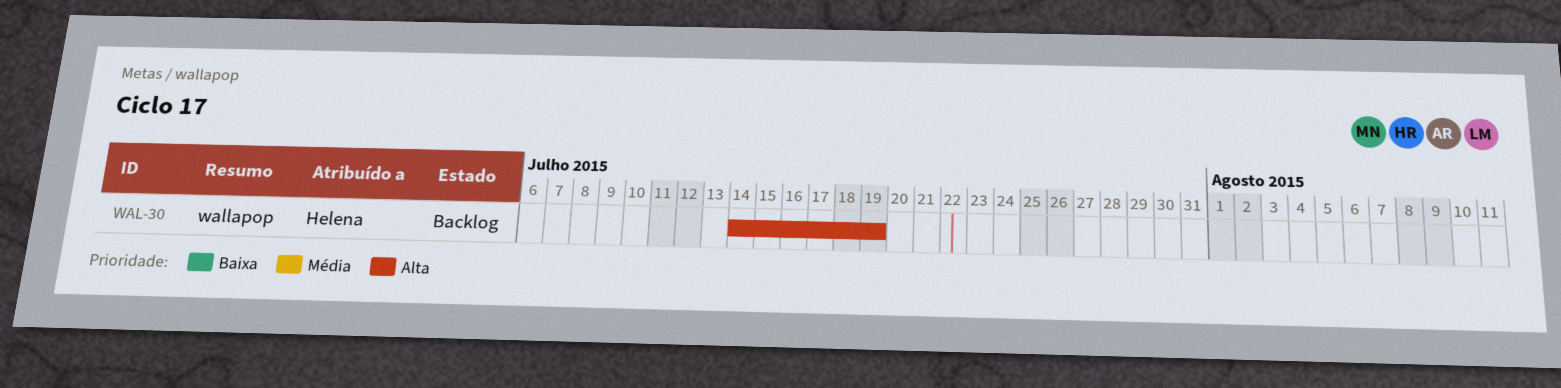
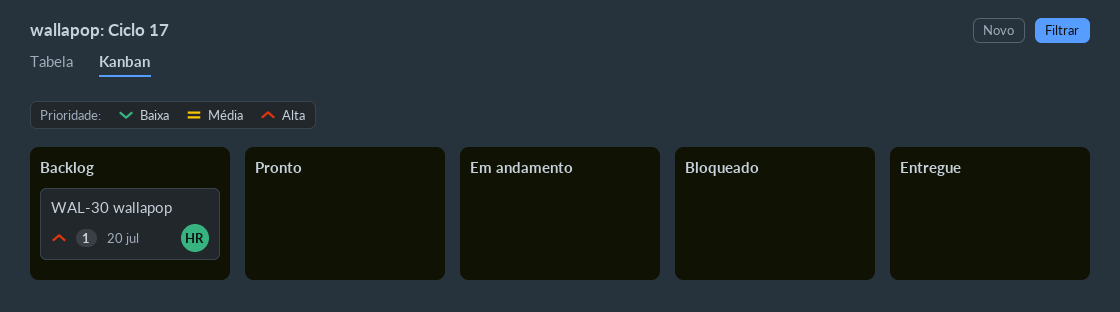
WAL-30, due: Jul 19 -> Jul 20

